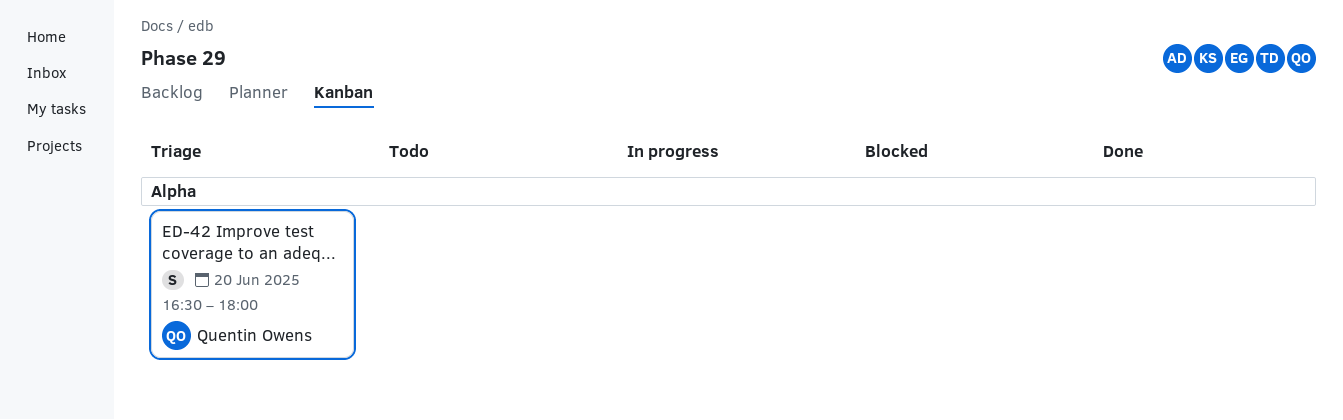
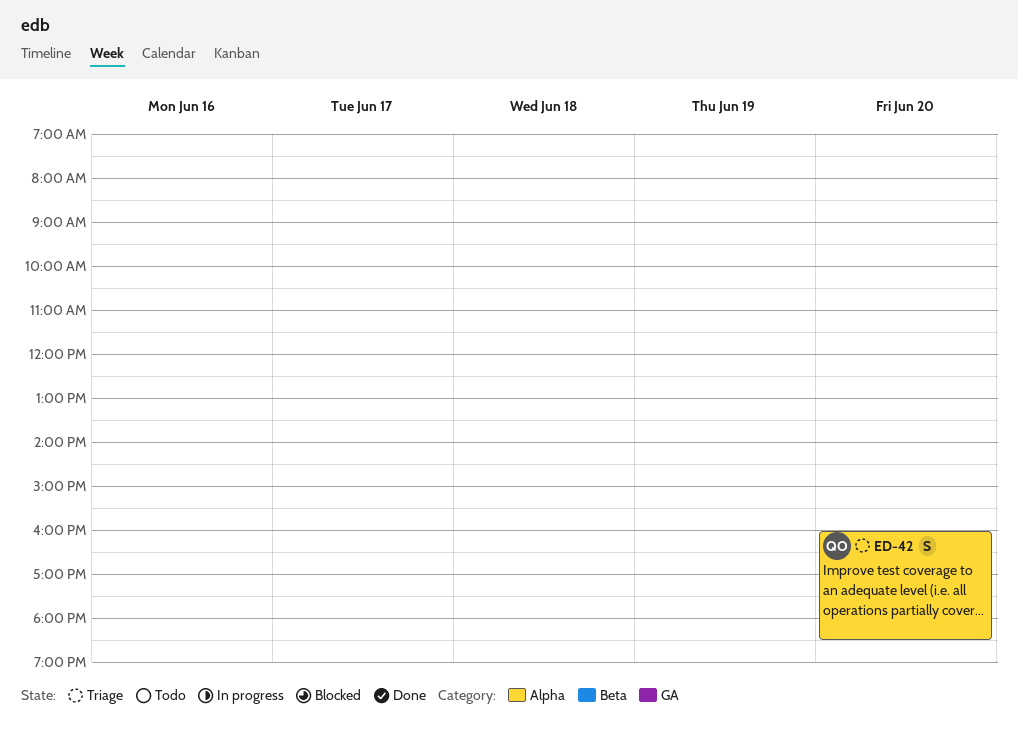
ED-42, begins: 16:30 -> 16:00
ED-42, ends: 18:00 -> 18:30

